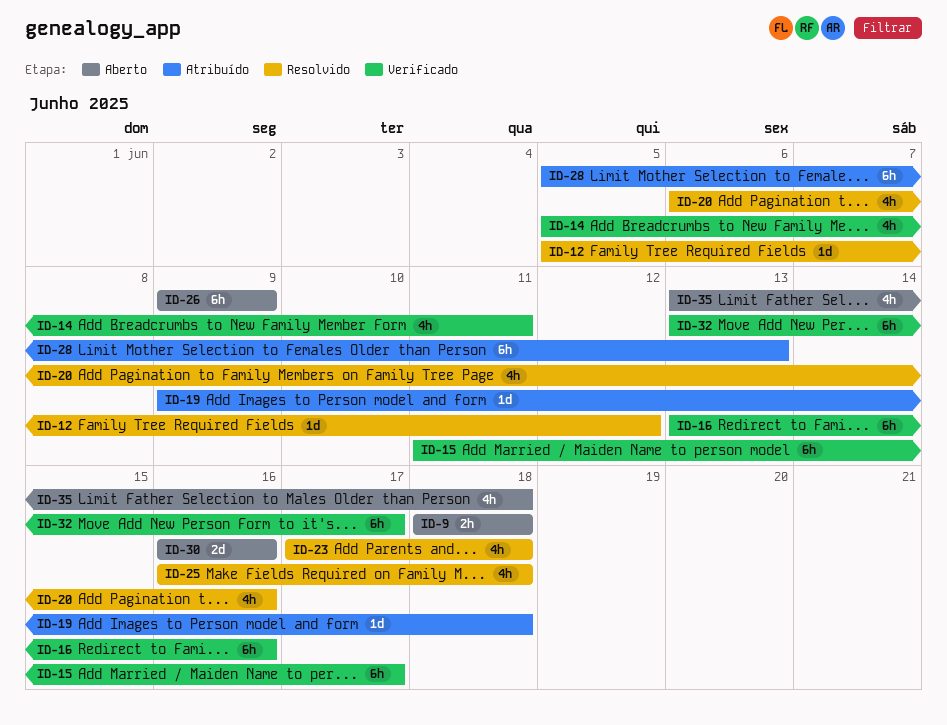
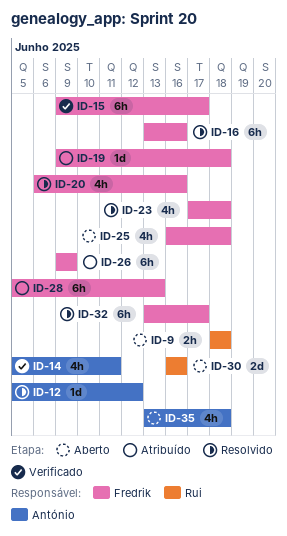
ID-15, start: Jun 11 -> Jun 9
ID-16, status: Verificado -> Resolvido
ID-25, status: Resolvido -> Aberto
ID-26, status: Aberto -> Atribuído
ID-32, status: Verificado -> Resolvido

